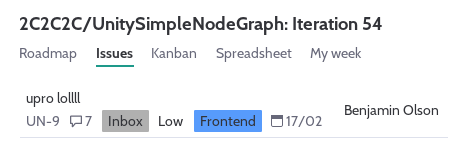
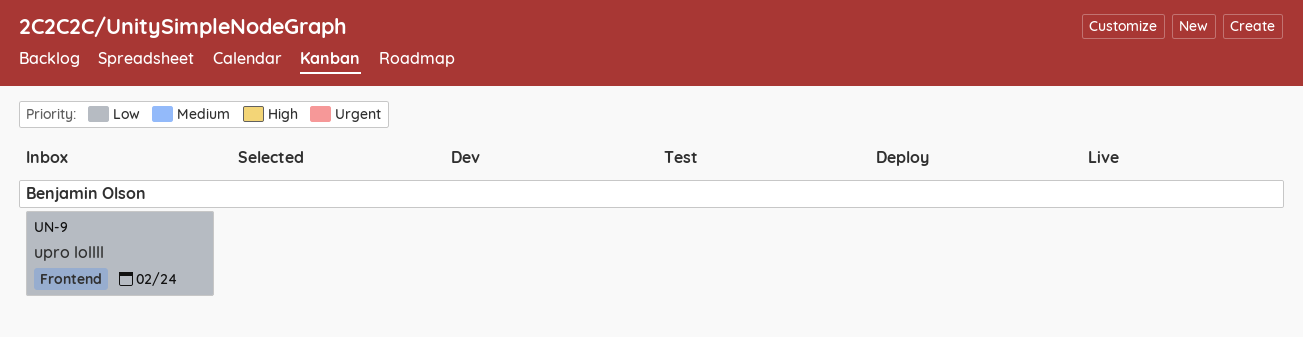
UN-9, due: Feb 17 -> Feb 24

